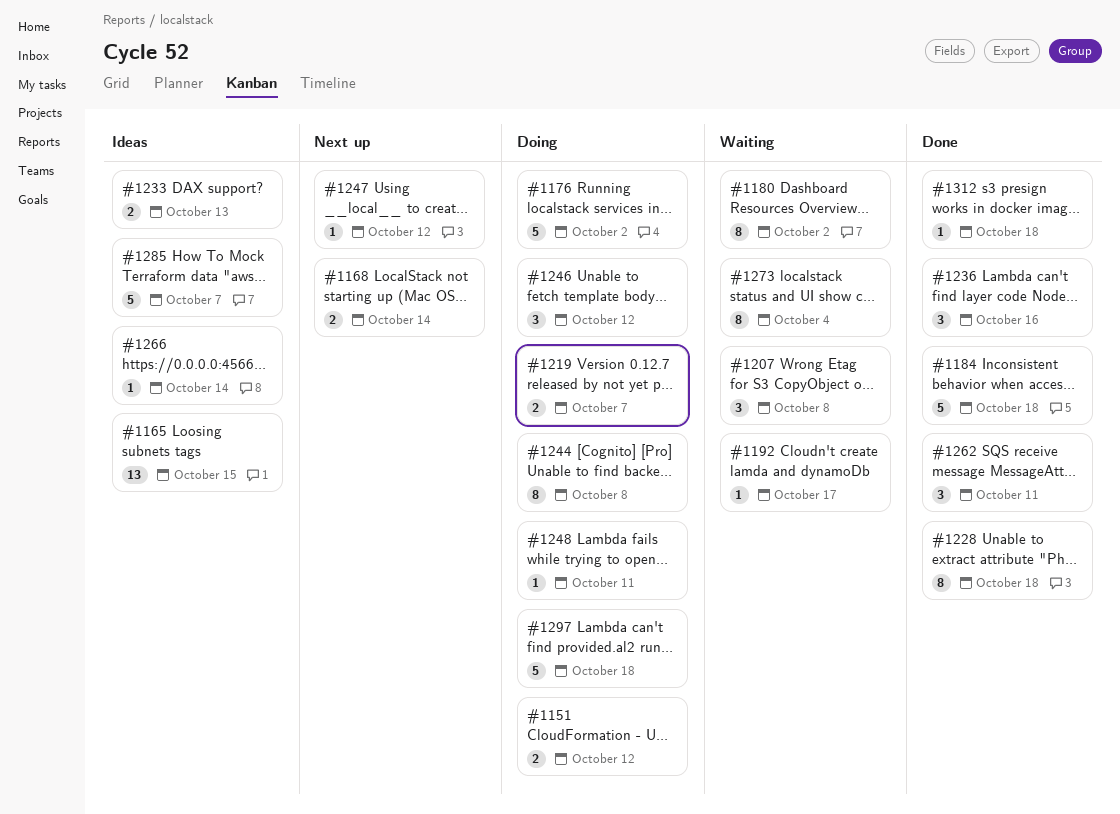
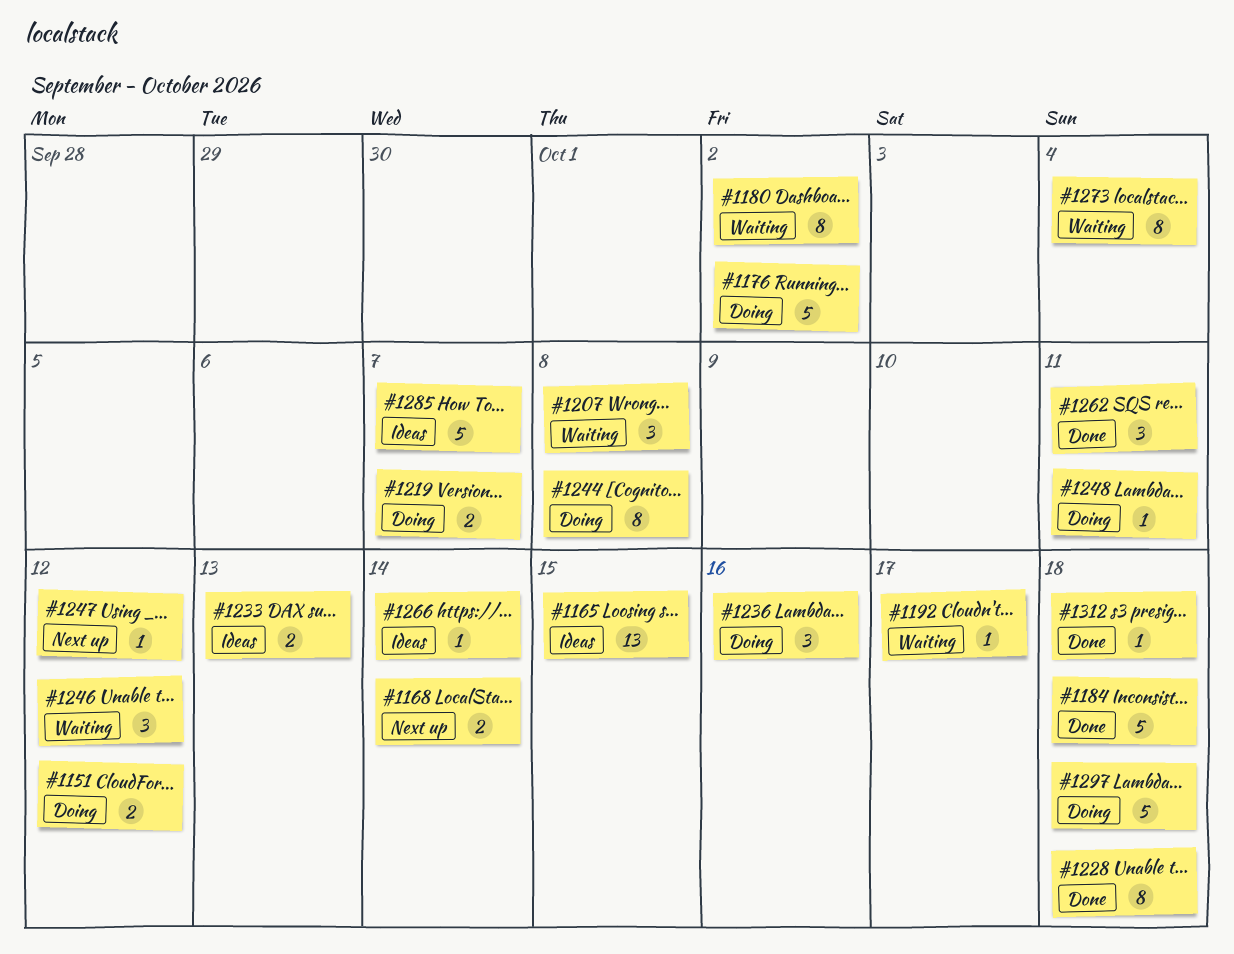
#1236, status: Done -> Doing
#1246, status: Doing -> Waiting

